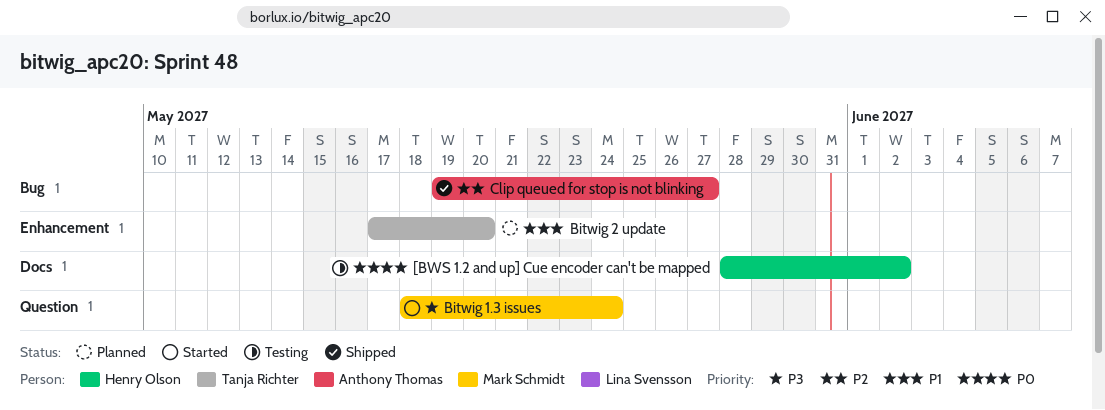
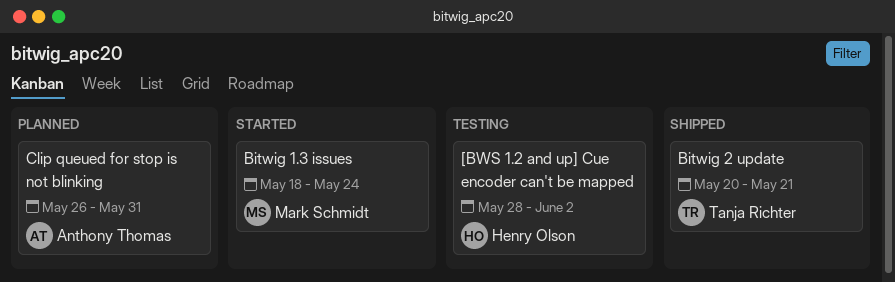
Bitwig 2 update, status: Planned -> Shipped
Bitwig 2 update, start: May 17 -> May 20
Bitwig 2 update, due: May 20 -> May 21
Clip queued for stop is not blinking, status: Shipped -> Planned
Clip queued for stop is not blinking, start: May 19 -> May 26
Clip queued for stop is not blinking, due: May 27 -> May 31

